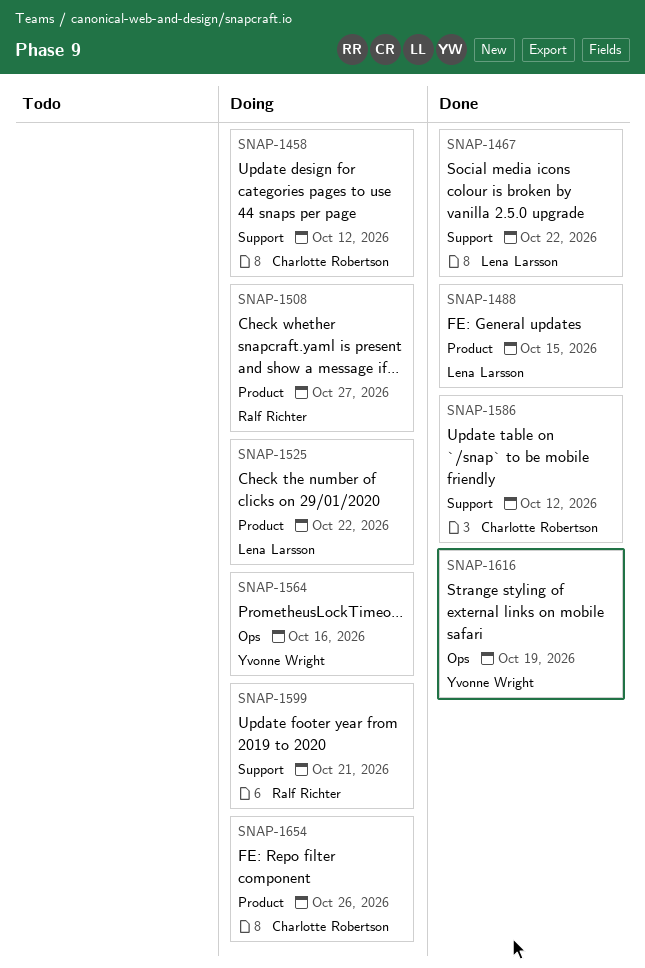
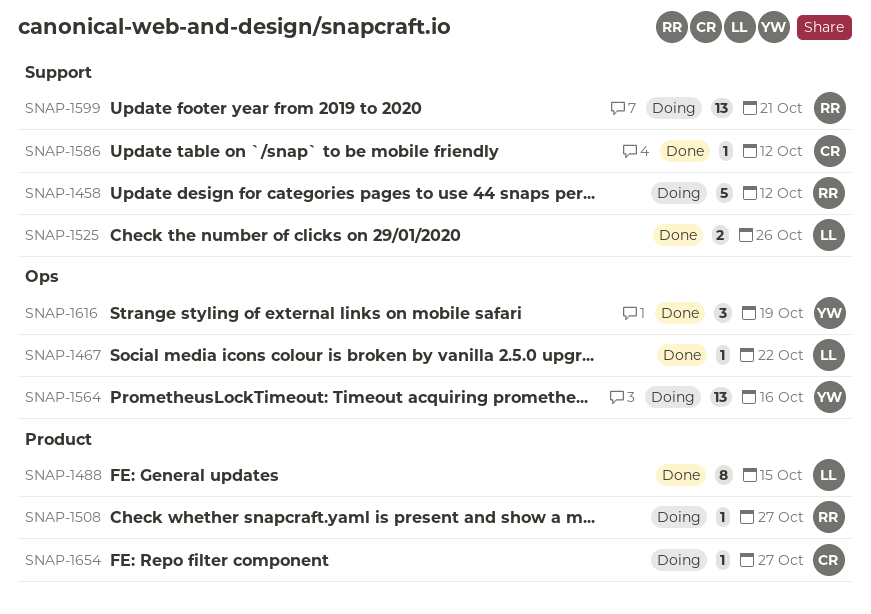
SNAP-1458, owner: Charlotte Robertson -> Ralf Richter
SNAP-1467, label: Support -> Ops
SNAP-1525, status: Doing -> Done
SNAP-1525, label: Product -> Support
SNAP-1525, due: Oct 22 -> Oct 26
SNAP-1654, due: Oct 26 -> Oct 27

